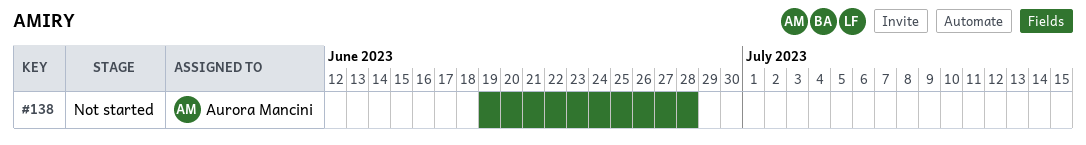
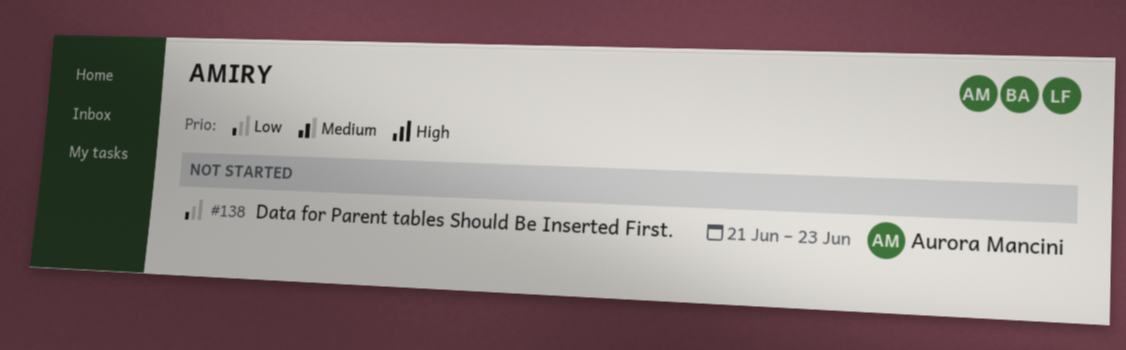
#138, start: Jun 19 -> Jun 21
#138, due: Jun 28 -> Jun 23

